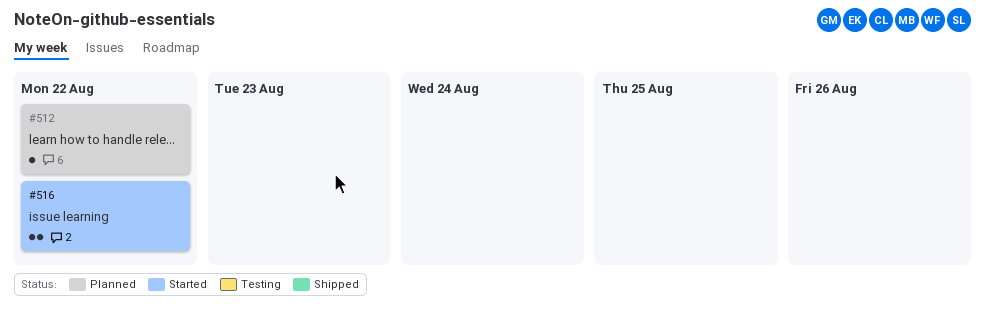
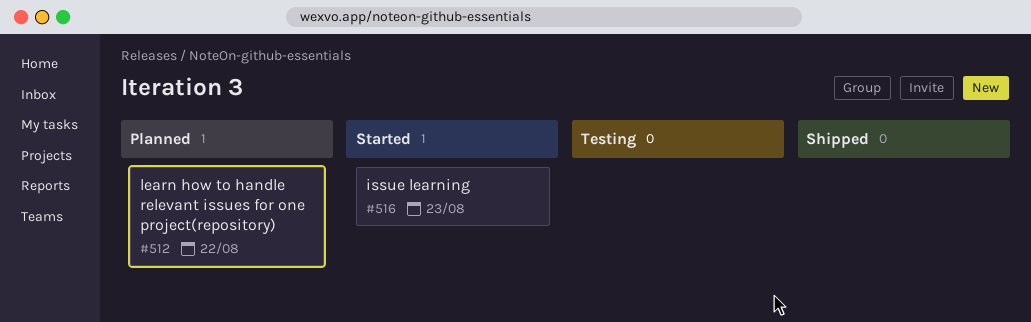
#516, due: Aug 22 -> Aug 23

